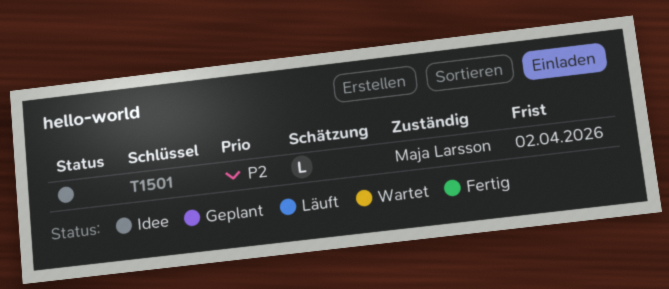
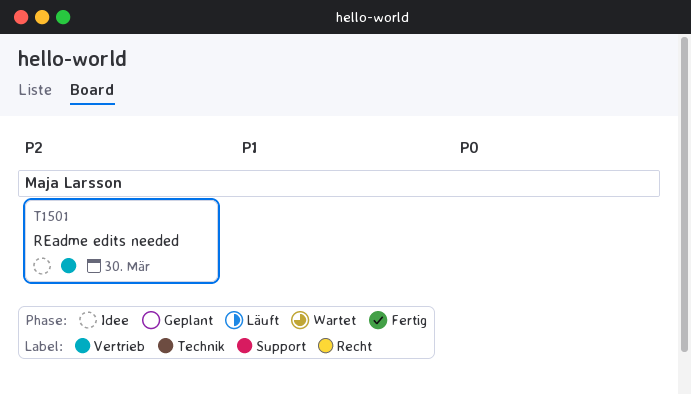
T1501, due: Apr 2 -> Mar 30

